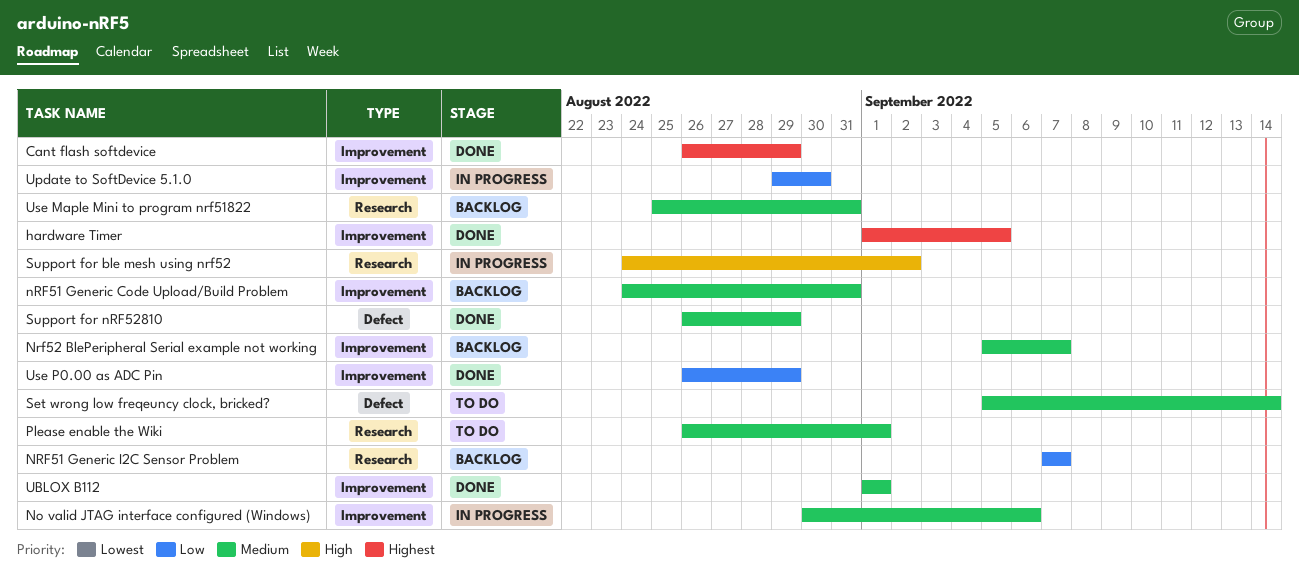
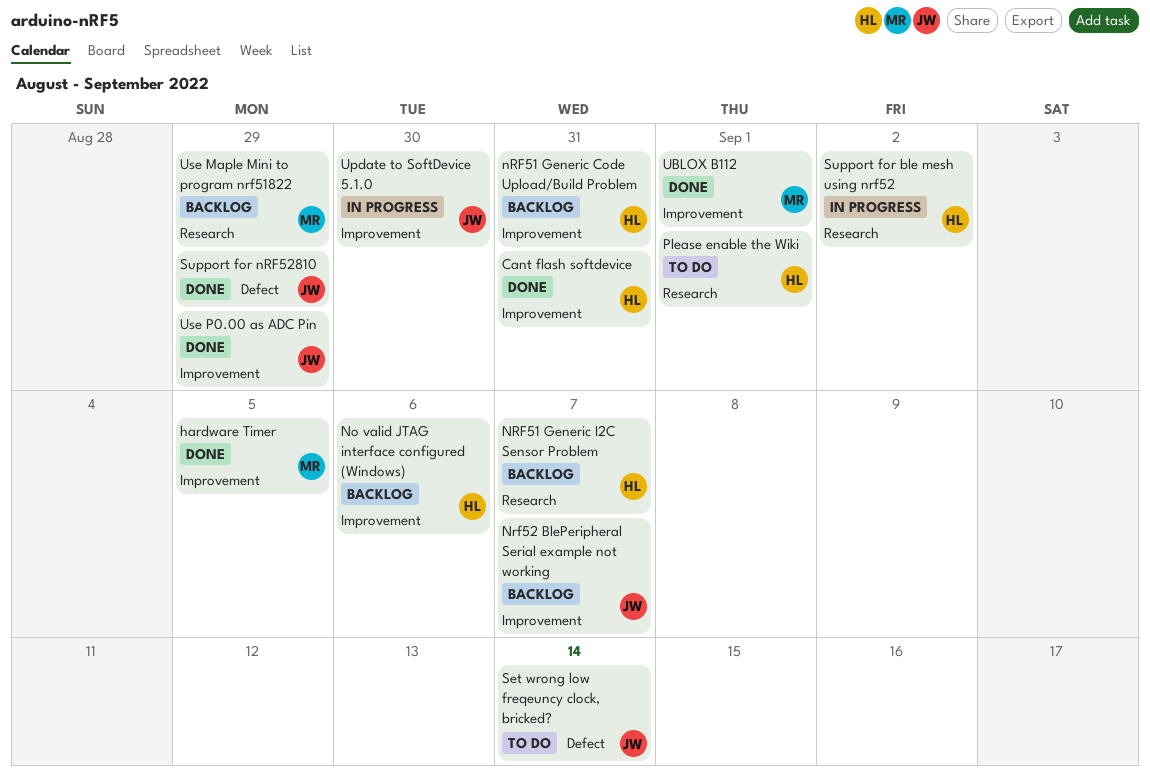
Cant flash softdevice, due: Aug 29 -> Aug 31
No valid JTAG interface configured (Windows), status: In progress -> Backlog
Use Maple Mini to program nrf51822, due: Aug 31 -> Aug 29

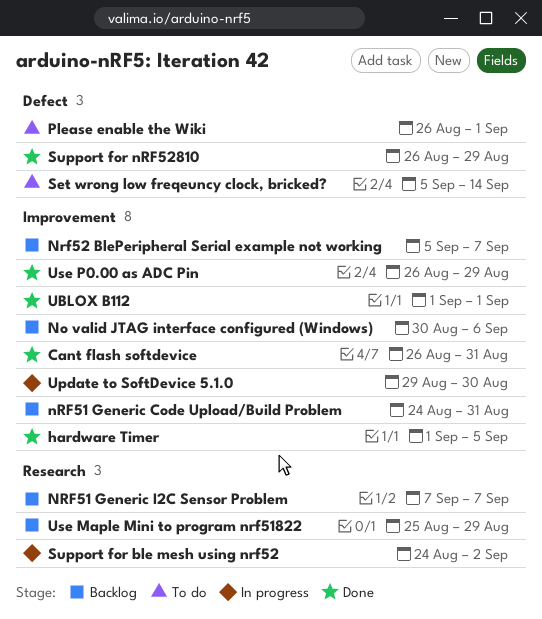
Please enable the Wiki, label: Research -> Defect

